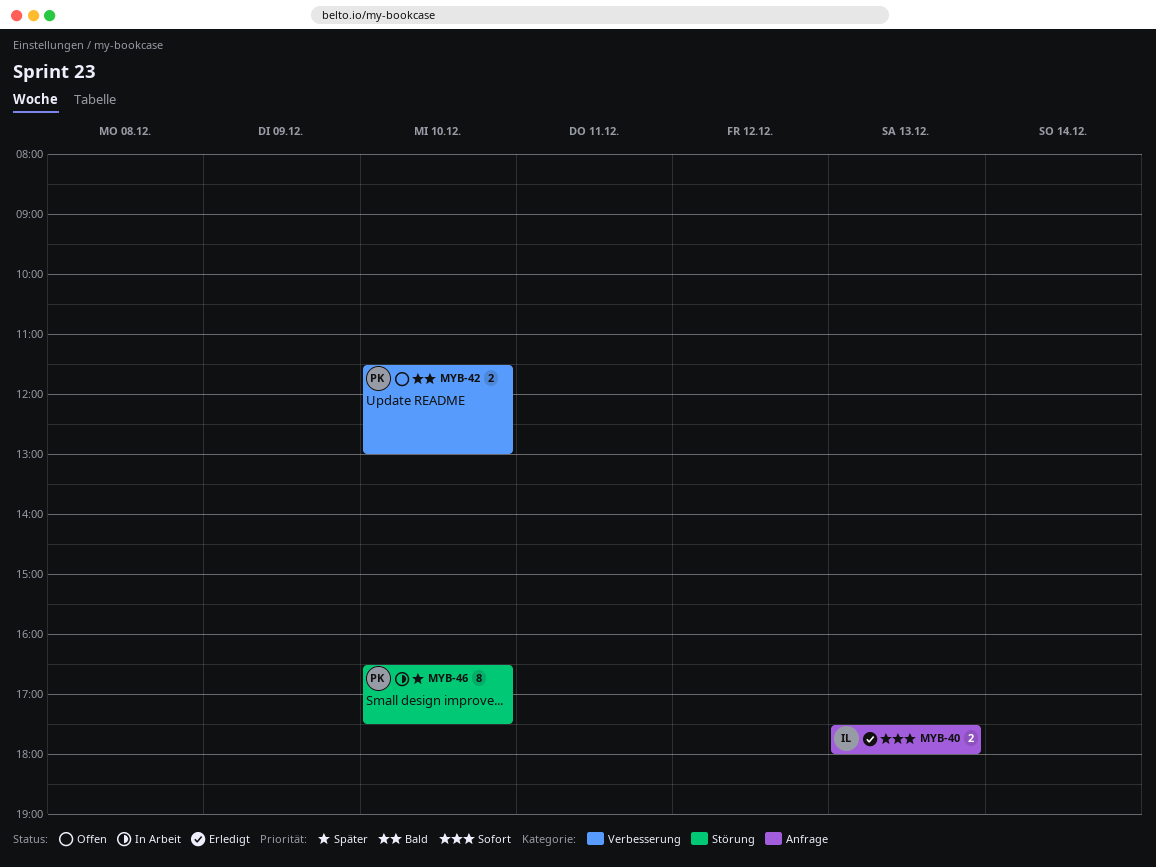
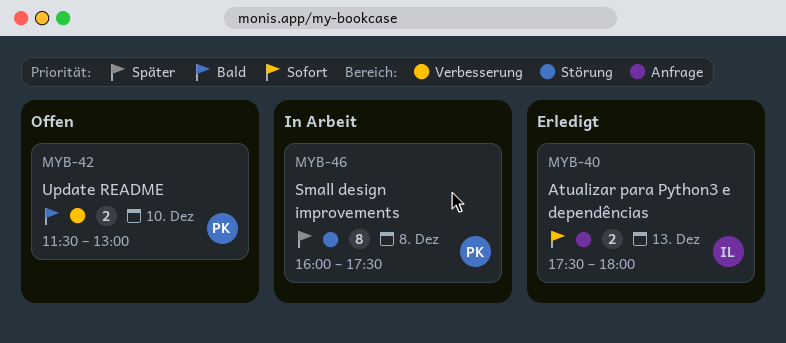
MYB-46, day: Dec 10 -> Dec 8
MYB-46, begins: 16:30 -> 16:00

